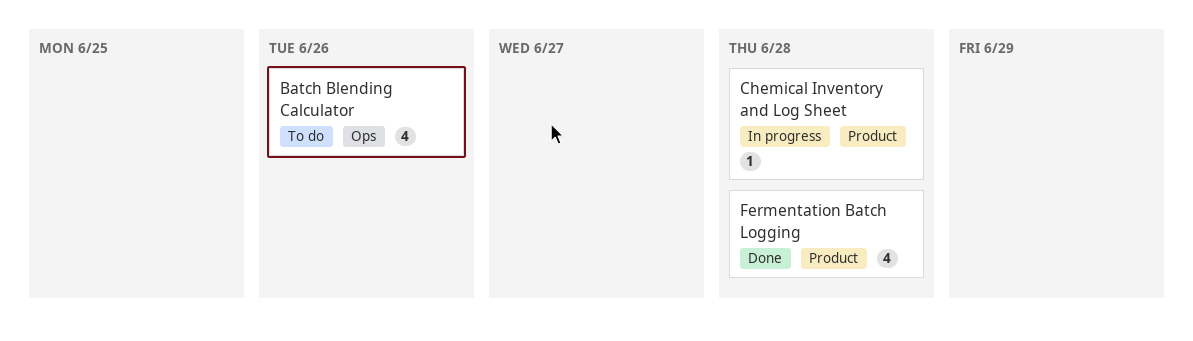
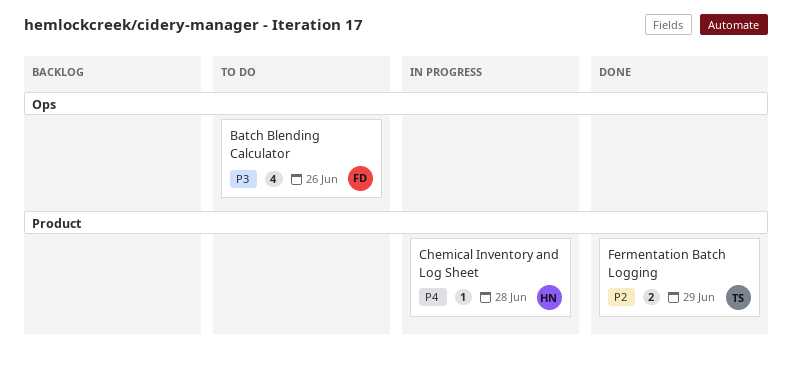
Fermentation Batch Logging, estimate: 4 -> 2
Fermentation Batch Logging, due: Jun 28 -> Jun 29

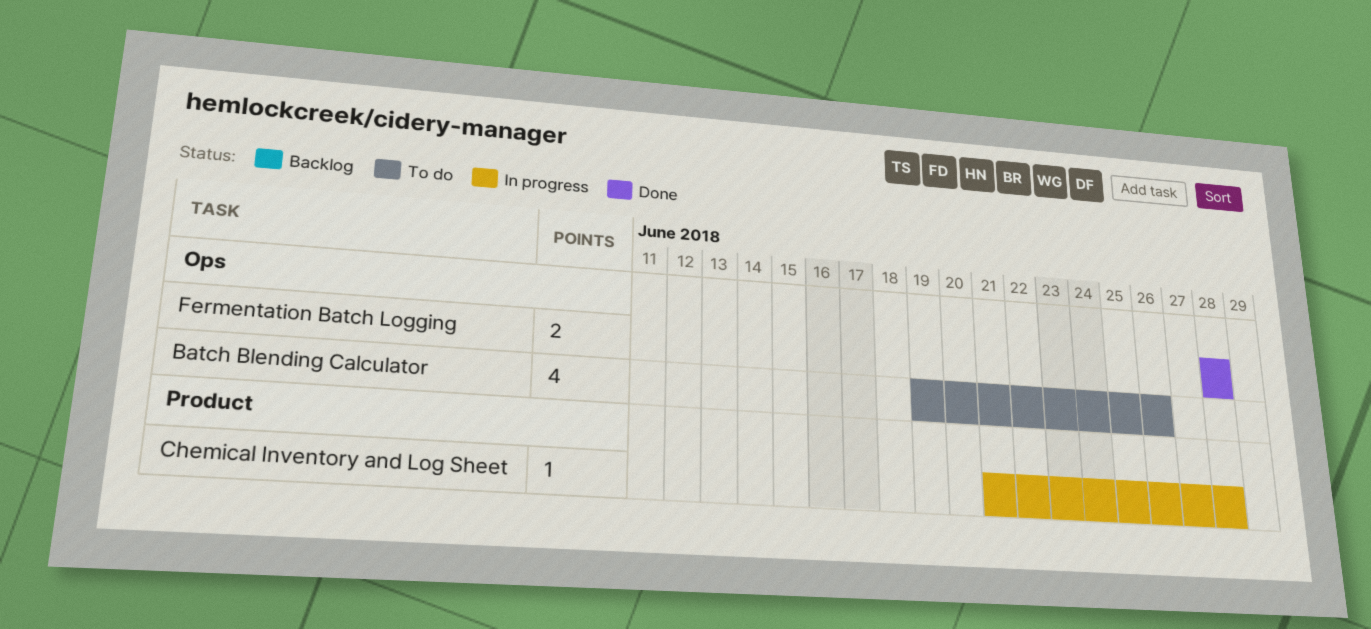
Fermentation Batch Logging, label: Product -> Ops
Fermentation Batch Logging, due: Jun 29 -> Jun 28

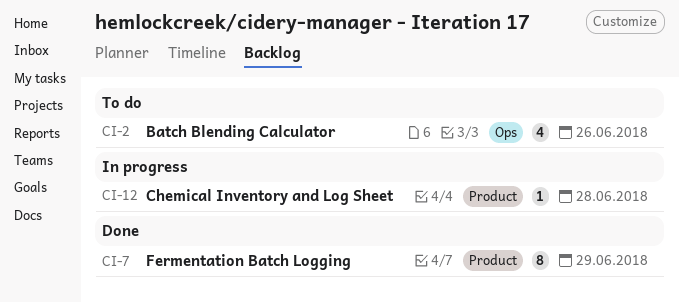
Fermentation Batch Logging, label: Ops -> Product
Fermentation Batch Logging, estimate: 2 -> 8
Fermentation Batch Logging, due: Jun 28 -> Jun 29

